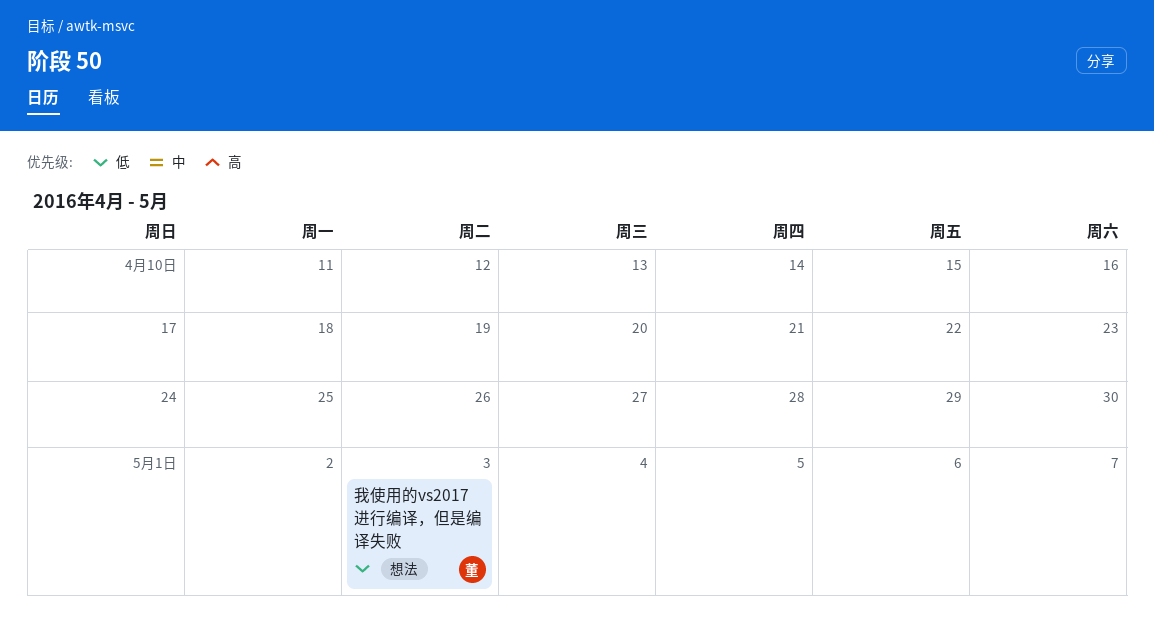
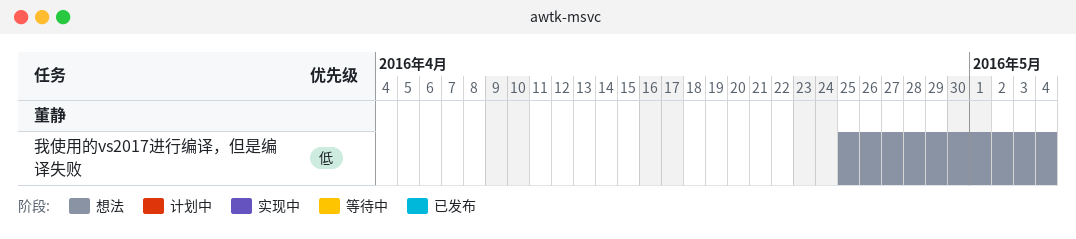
我使用的vs2017进行编译，但是编译失败, due: May 3 -> May 4

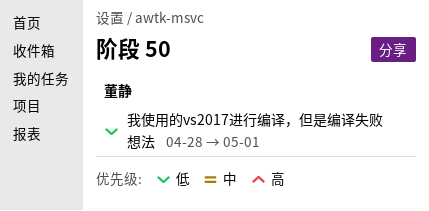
我使用的vs2017进行编译，但是编译失败, start: Apr 25 -> Apr 28
我使用的vs2017进行编译，但是编译失败, due: May 4 -> May 1

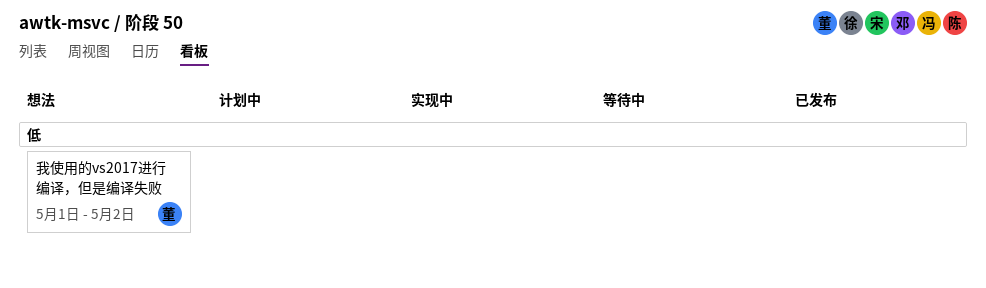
我使用的vs2017进行编译，但是编译失败, start: Apr 28 -> May 1
我使用的vs2017进行编译，但是编译失败, due: May 1 -> May 2

